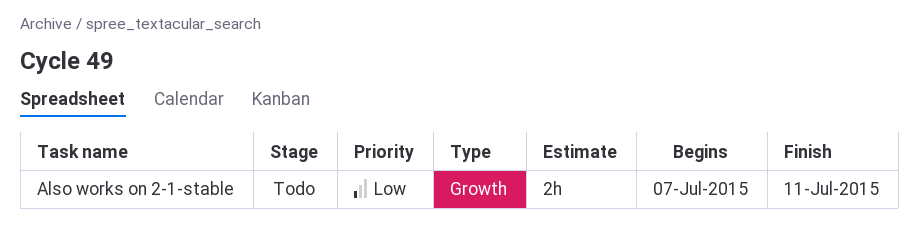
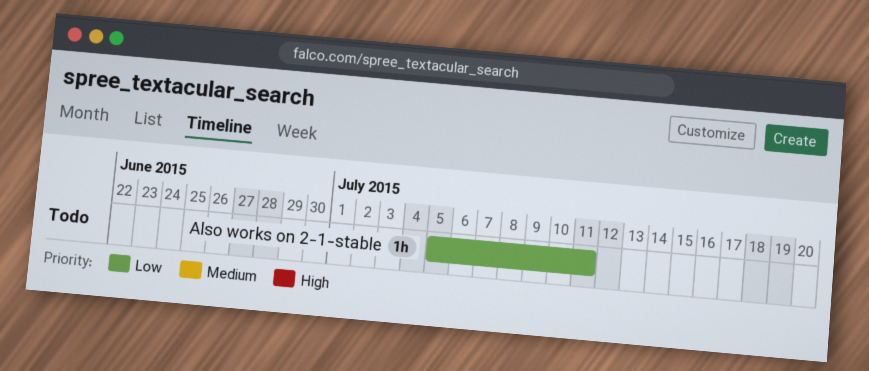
Also works on 2-1-stable, estimate: 2h -> 1h
Also works on 2-1-stable, start: Jul 7 -> Jul 5

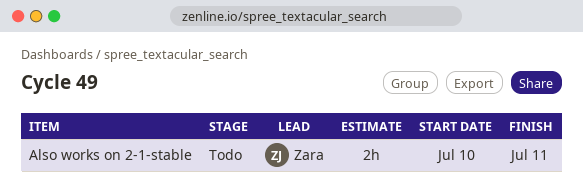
Also works on 2-1-stable, estimate: 1h -> 2h
Also works on 2-1-stable, start: Jul 5 -> Jul 10

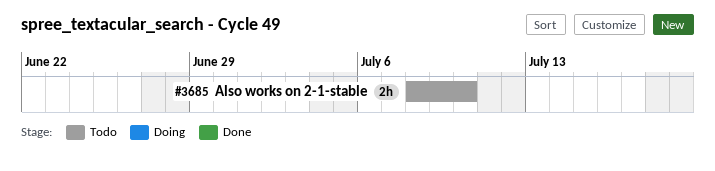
Also works on 2-1-stable, start: Jul 10 -> Jul 8
Also works on 2-1-stable, due: Jul 11 -> Jul 10

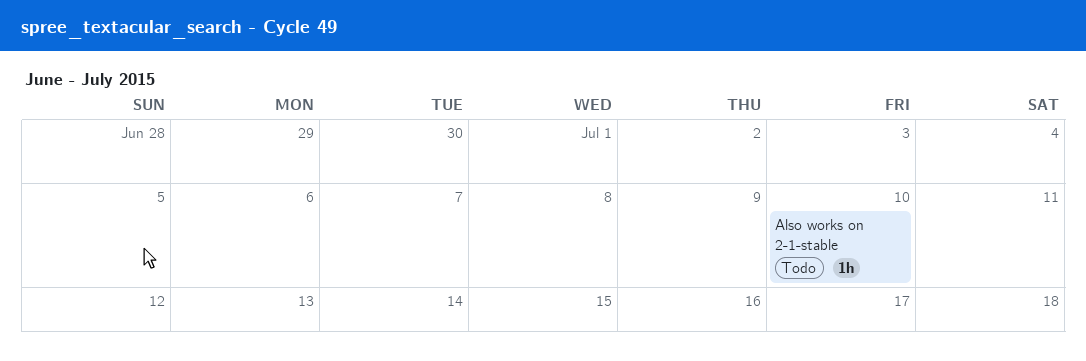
Also works on 2-1-stable, estimate: 2h -> 1h

